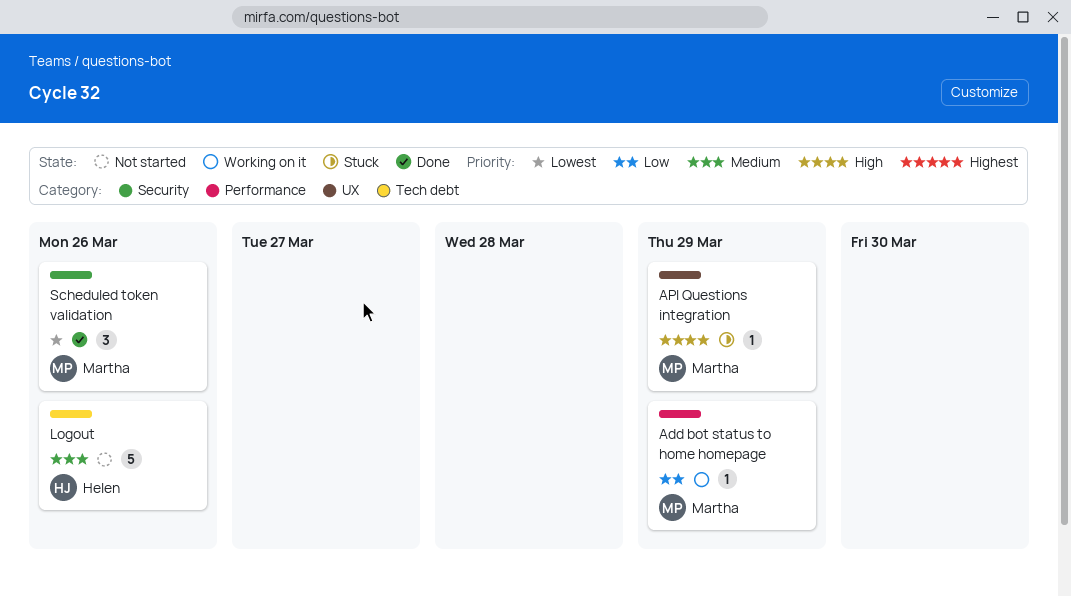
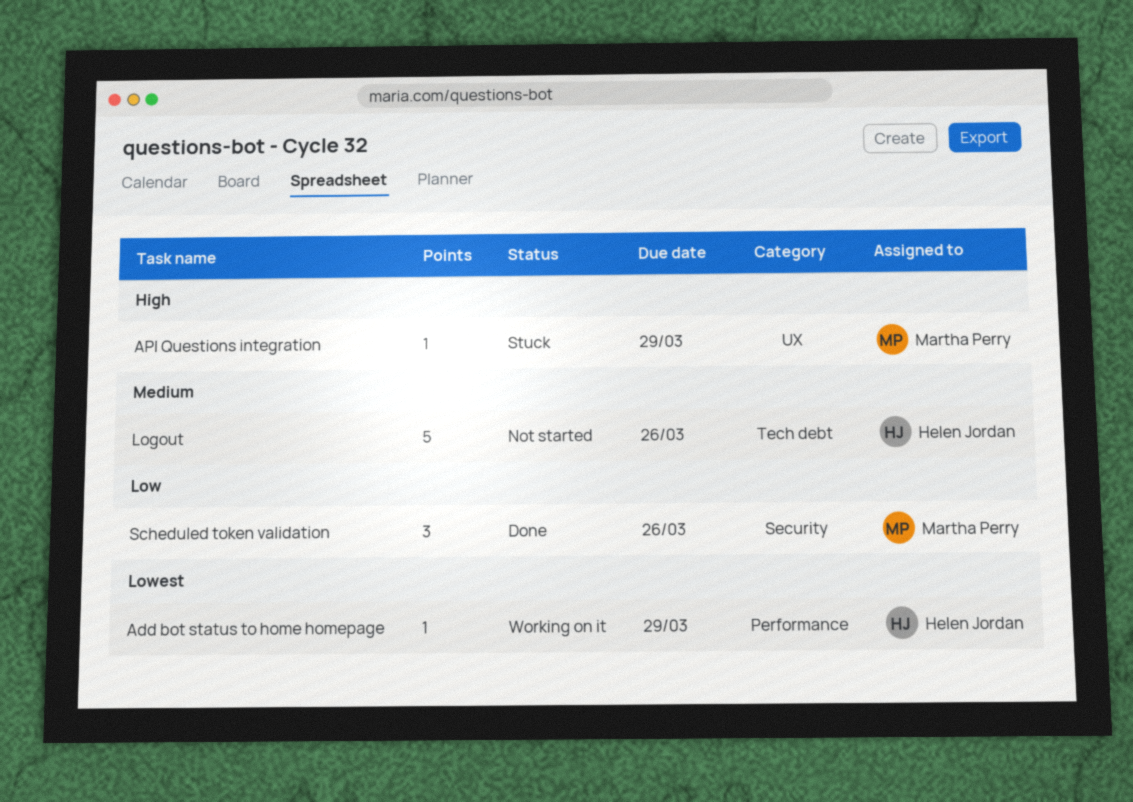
Add bot status to home homepage, owner: Martha Perry -> Helen Jordan
Add bot status to home homepage, priority: Low -> Lowest
Scheduled token validation, priority: Lowest -> Low

